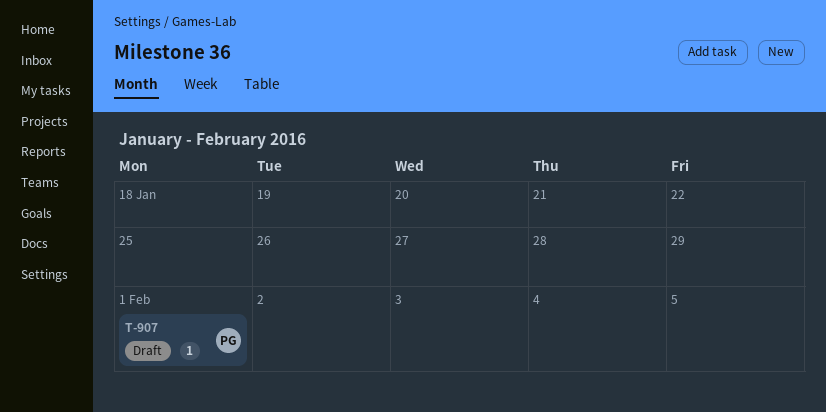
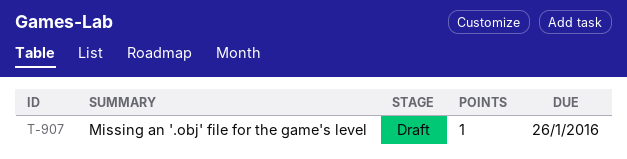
T-907, due: Feb 1 -> Jan 26

